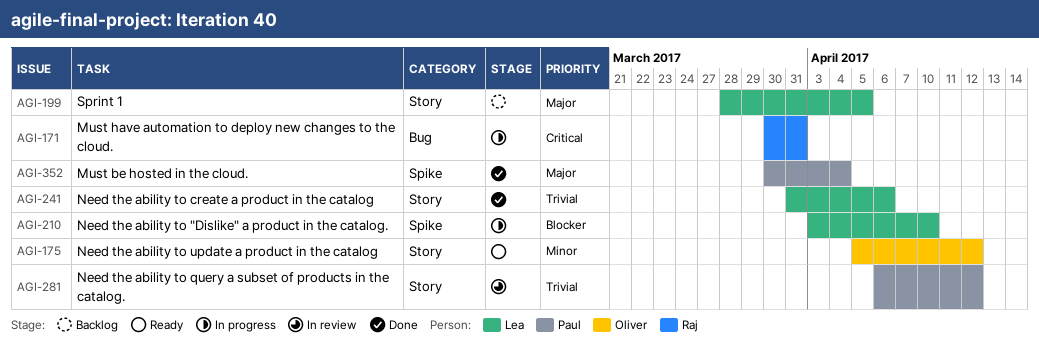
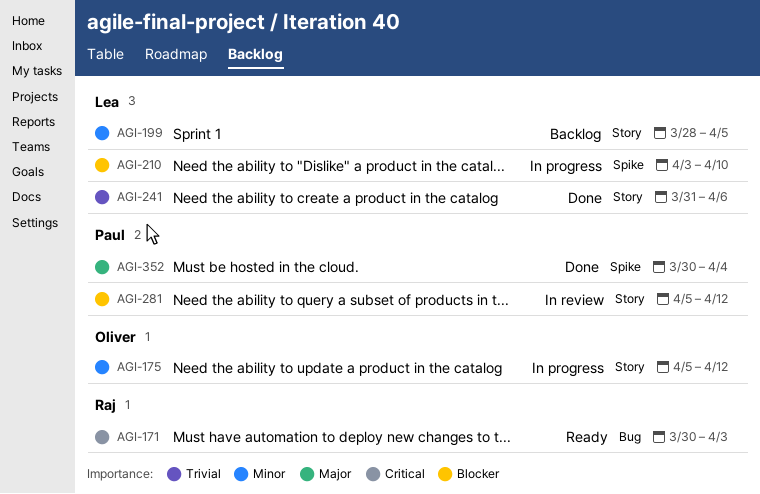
AGI-171, status: In progress -> Ready
AGI-171, due: Mar 31 -> Apr 3
AGI-175, status: Ready -> In progress
AGI-199, priority: Major -> Minor
AGI-281, priority: Trivial -> Blocker
AGI-281, start: Apr 6 -> Apr 5

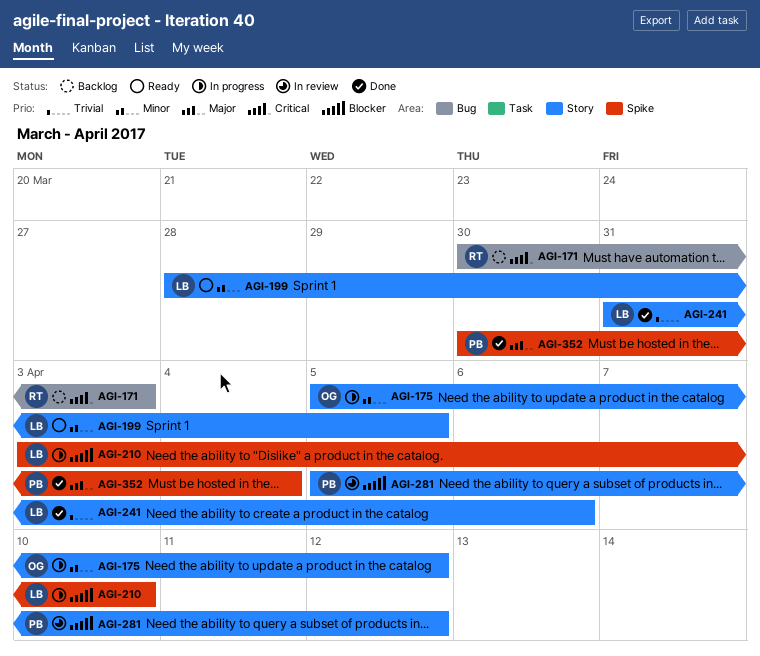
AGI-171, status: Ready -> Backlog
AGI-199, status: Backlog -> Ready

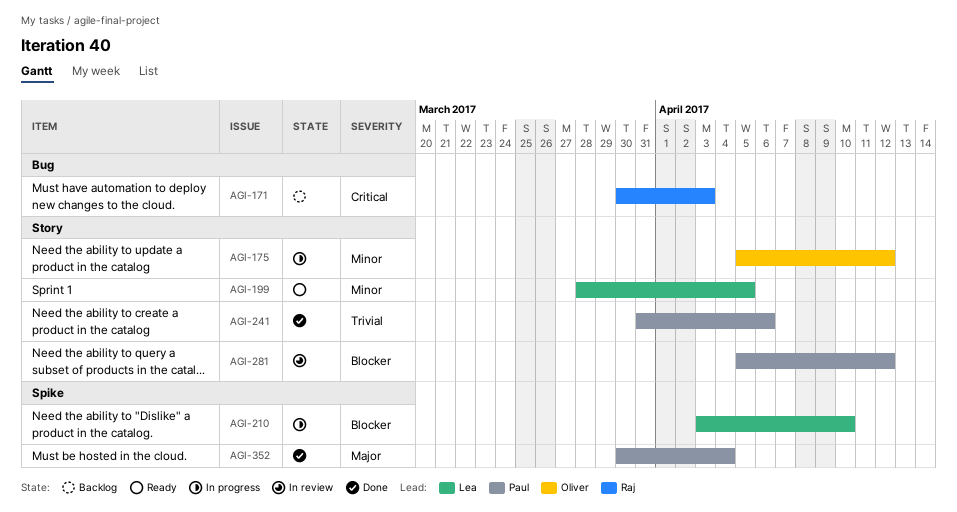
AGI-241, owner: Lea -> Paul

